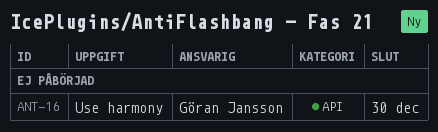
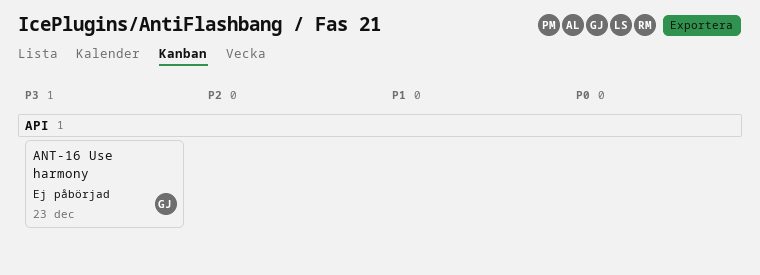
ANT-16, due: Dec 30 -> Dec 23

